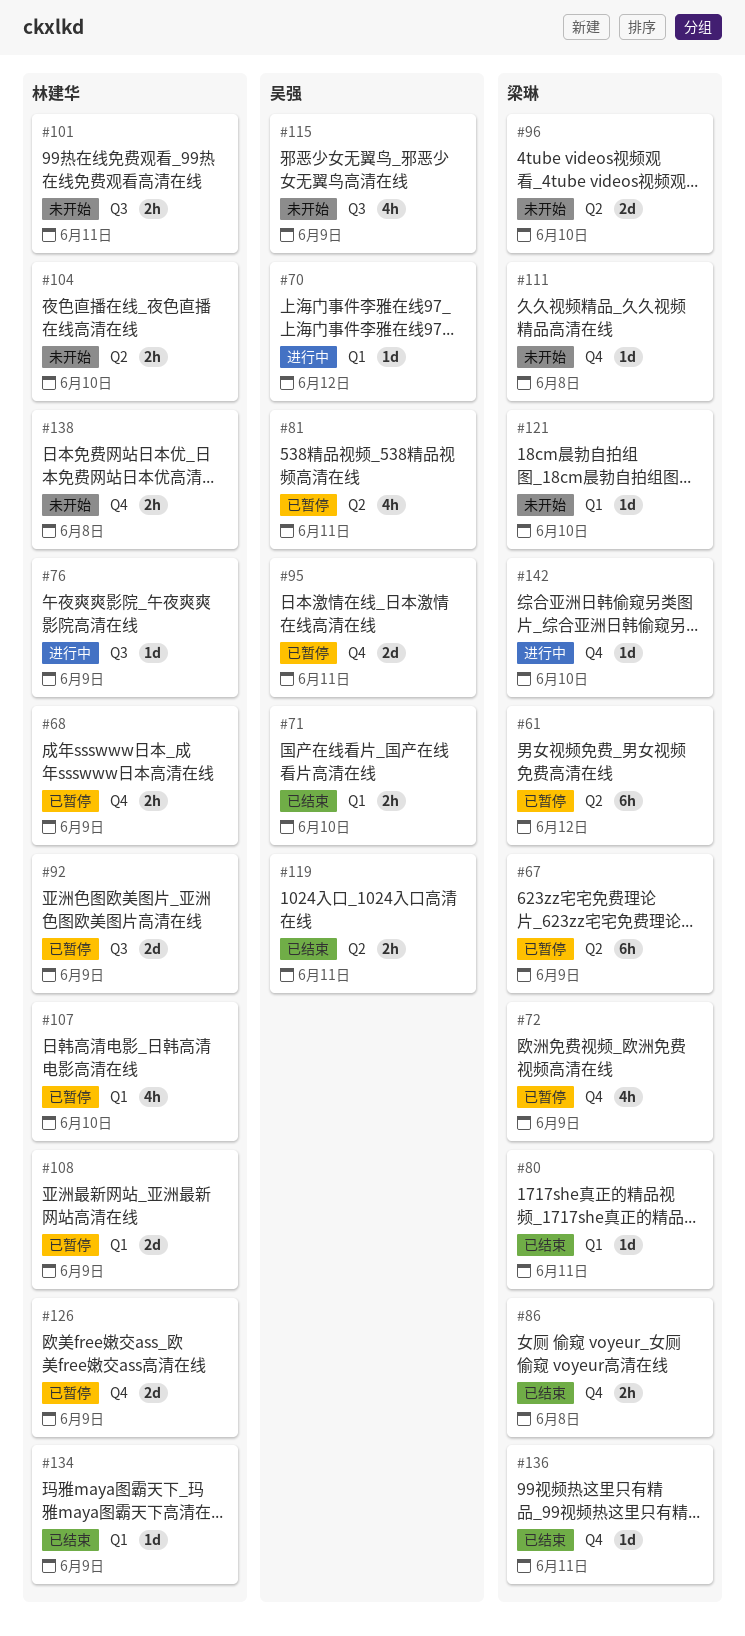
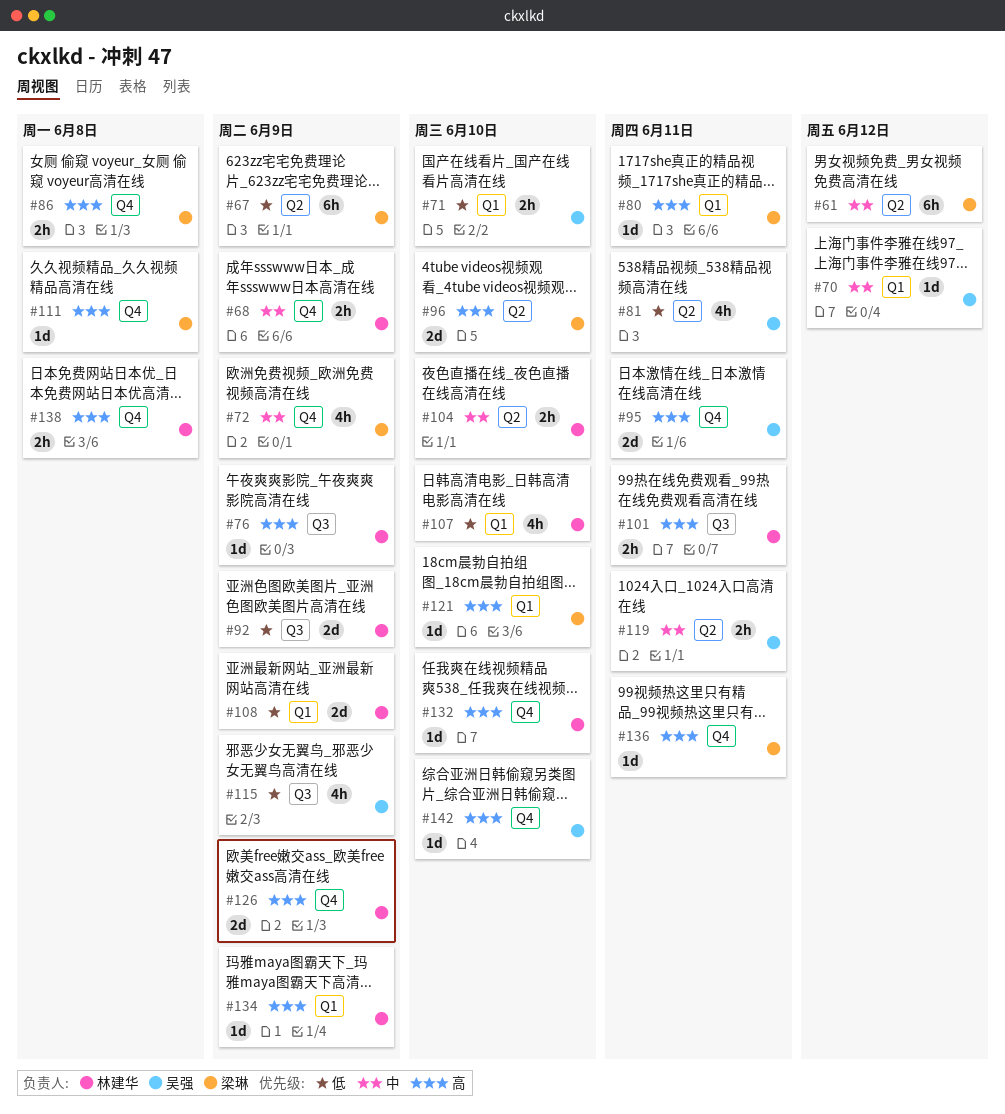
#132: none -> present
#142, owner: 梁琳 -> 吴强

